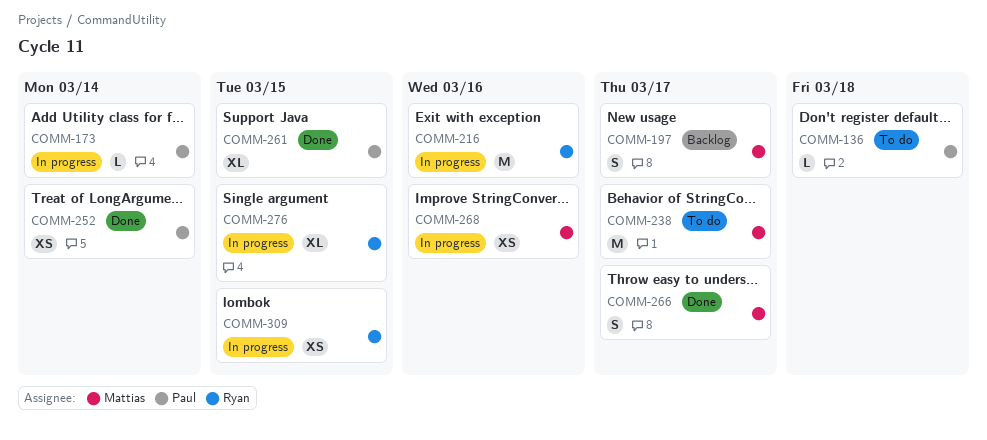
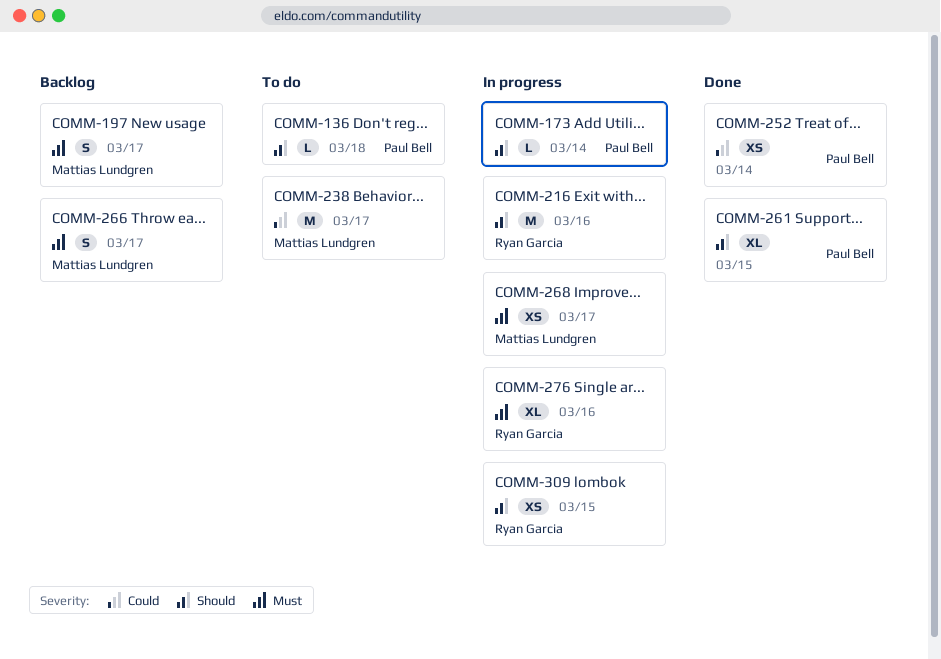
COMM-266, status: Done -> Backlog
COMM-268, due: Mar 16 -> Mar 17
COMM-276, due: Mar 15 -> Mar 16

